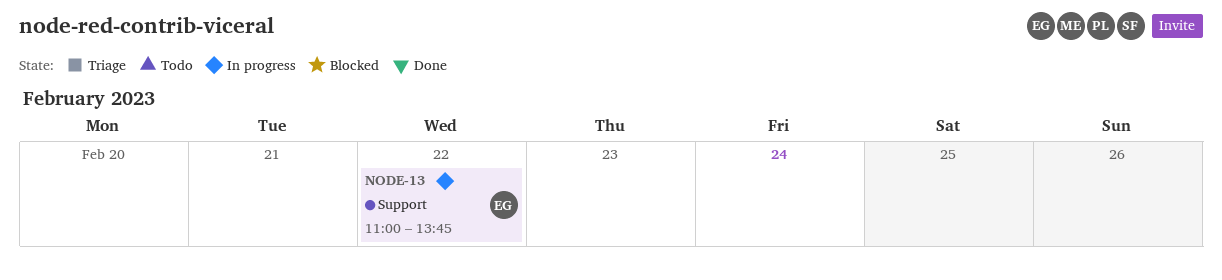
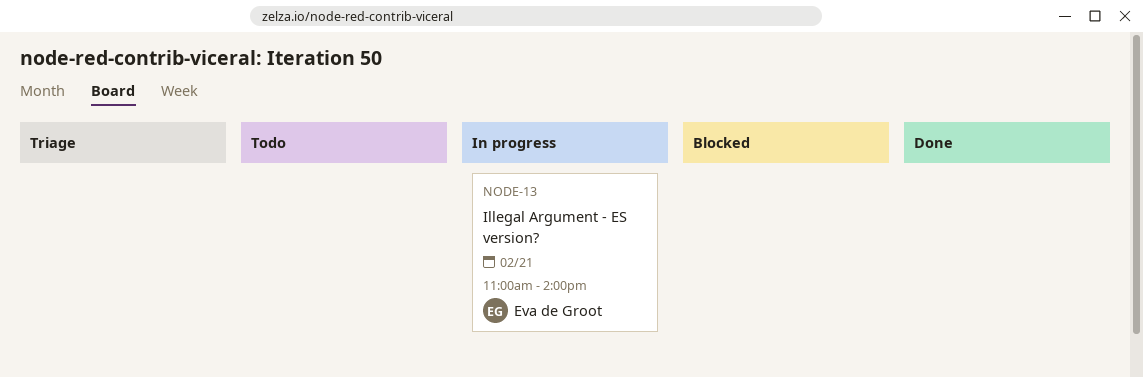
NODE-13, day: Feb 22 -> Feb 21
NODE-13, ends: 13:45 -> 14:00

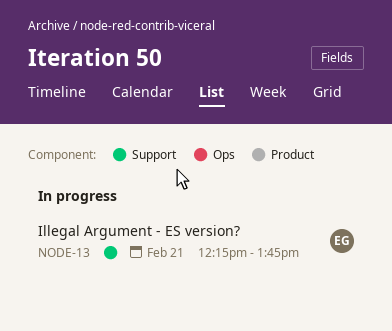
NODE-13, begins: 11:00 -> 12:15
NODE-13, ends: 14:00 -> 13:45

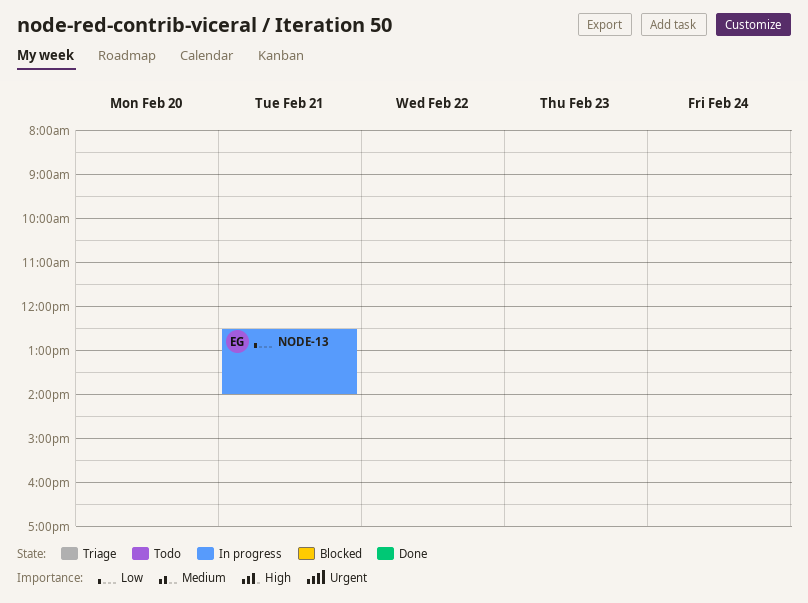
NODE-13, begins: 12:15 -> 12:30
NODE-13, ends: 13:45 -> 14:00

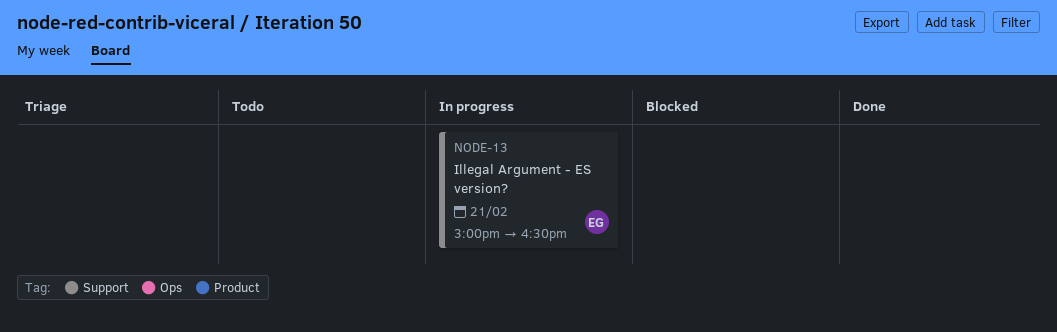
NODE-13, begins: 12:30 -> 15:00
NODE-13, ends: 14:00 -> 16:30

